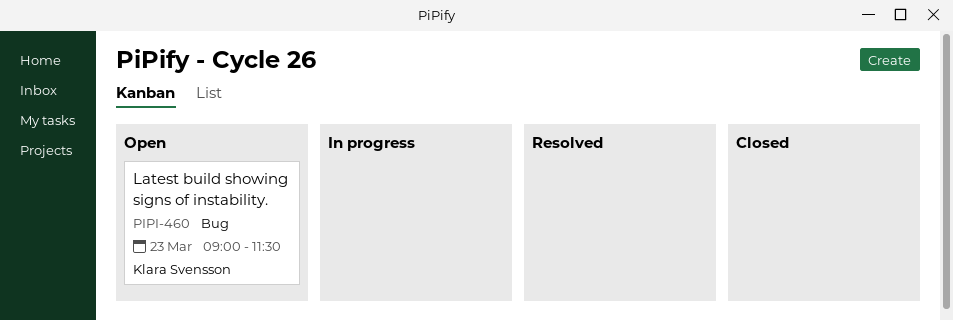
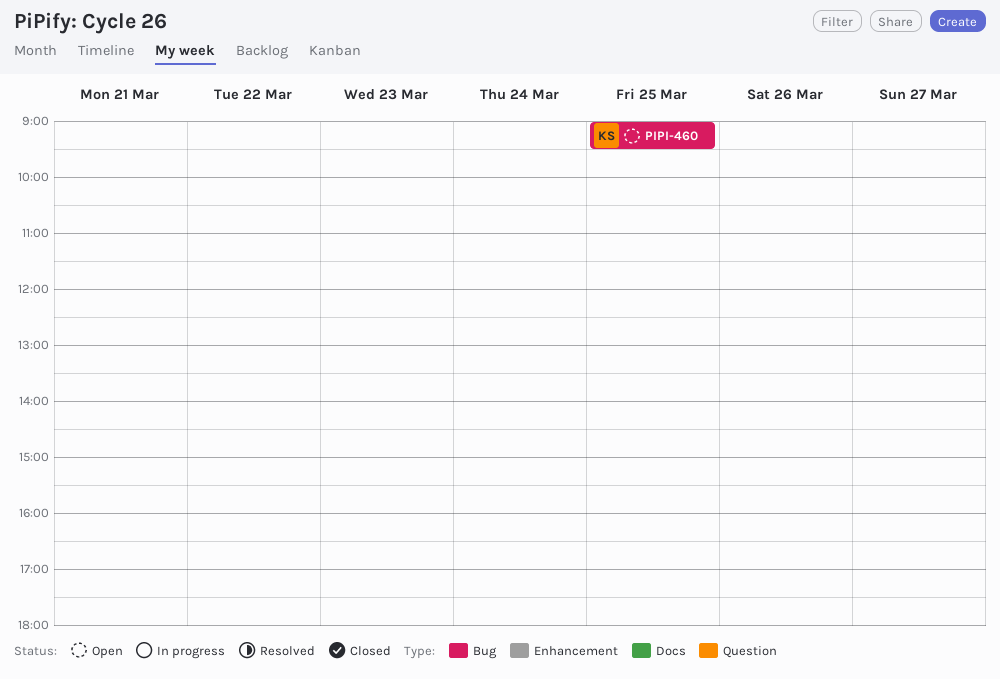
PIPI-460, day: Mar 23 -> Mar 25
PIPI-460, ends: 11:30 -> 09:30

